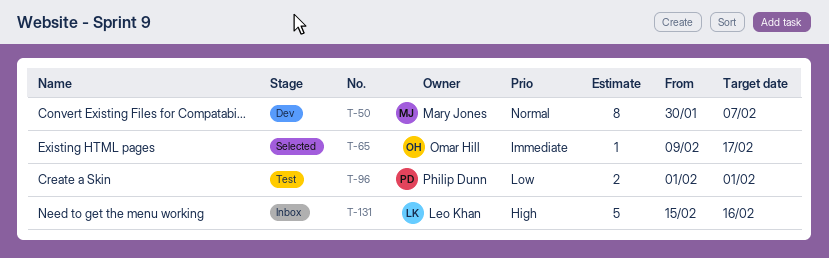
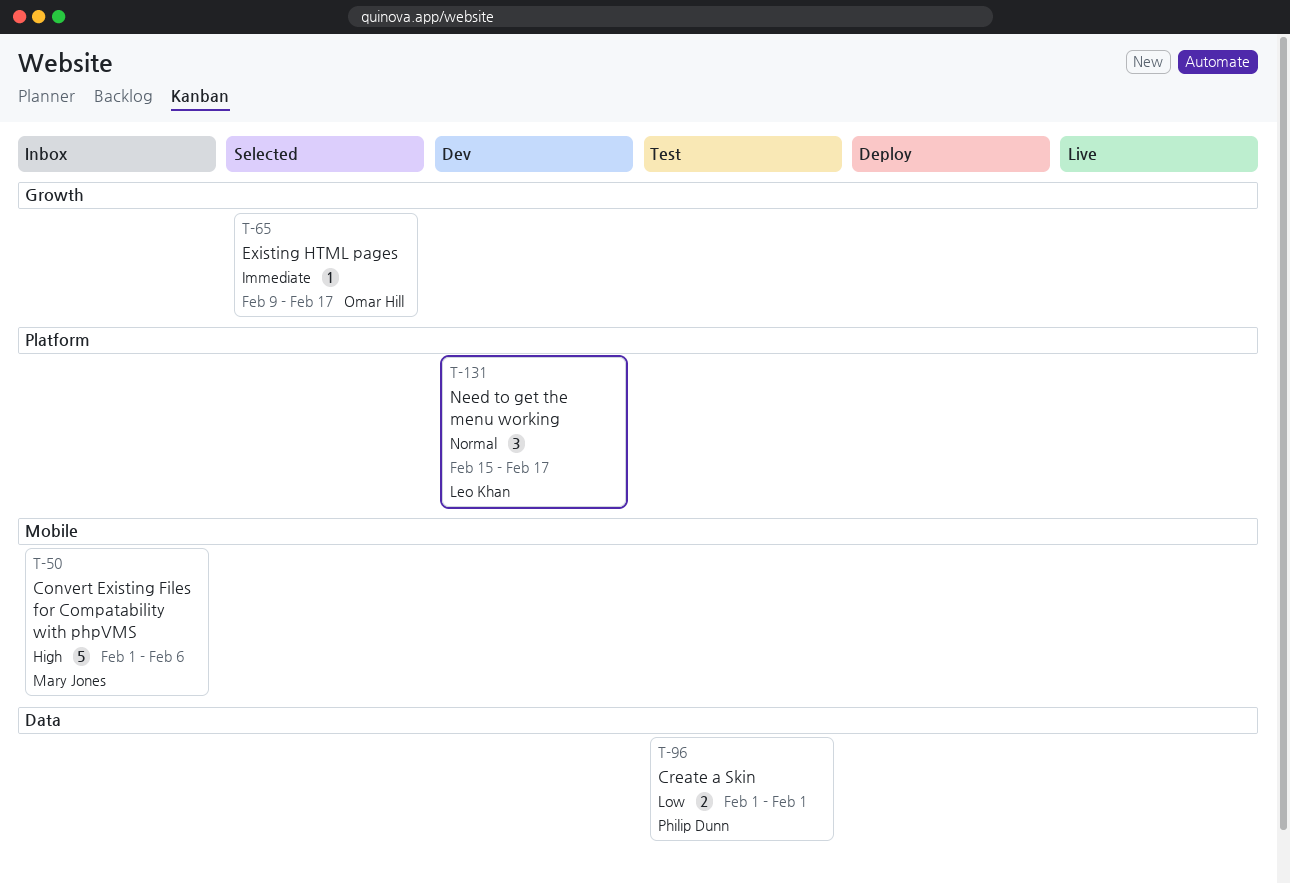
T-50, status: Dev -> Inbox
T-50, priority: Normal -> High
T-50, estimate: 8 -> 5
T-50, start: Jan 30 -> Feb 1
T-50, due: Feb 7 -> Feb 6
T-131, status: Inbox -> Dev
T-131, priority: High -> Normal
T-131, estimate: 5 -> 3
T-131, due: Feb 16 -> Feb 17

